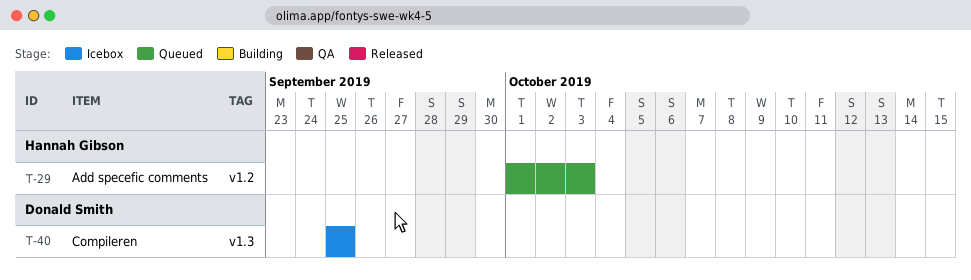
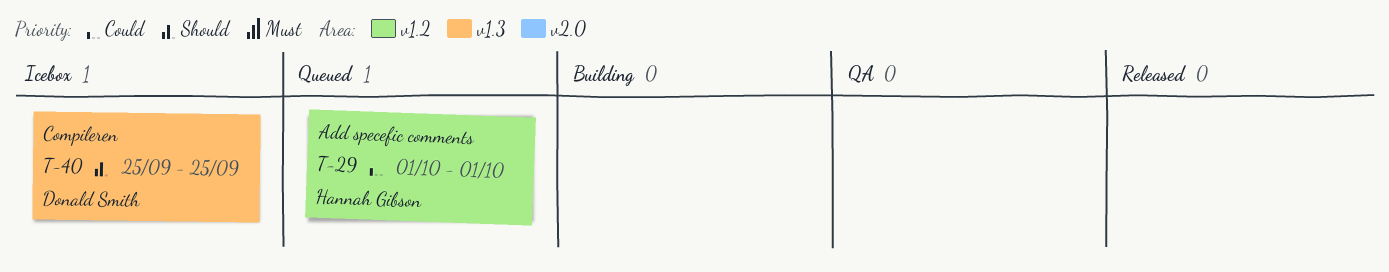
T-29, due: Oct 3 -> Oct 1

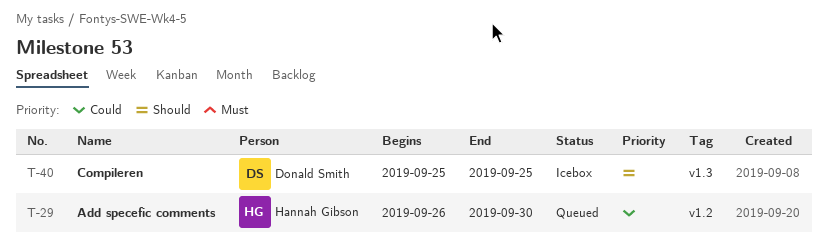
T-29, start: Oct 1 -> Sep 26
T-29, due: Oct 1 -> Sep 30

